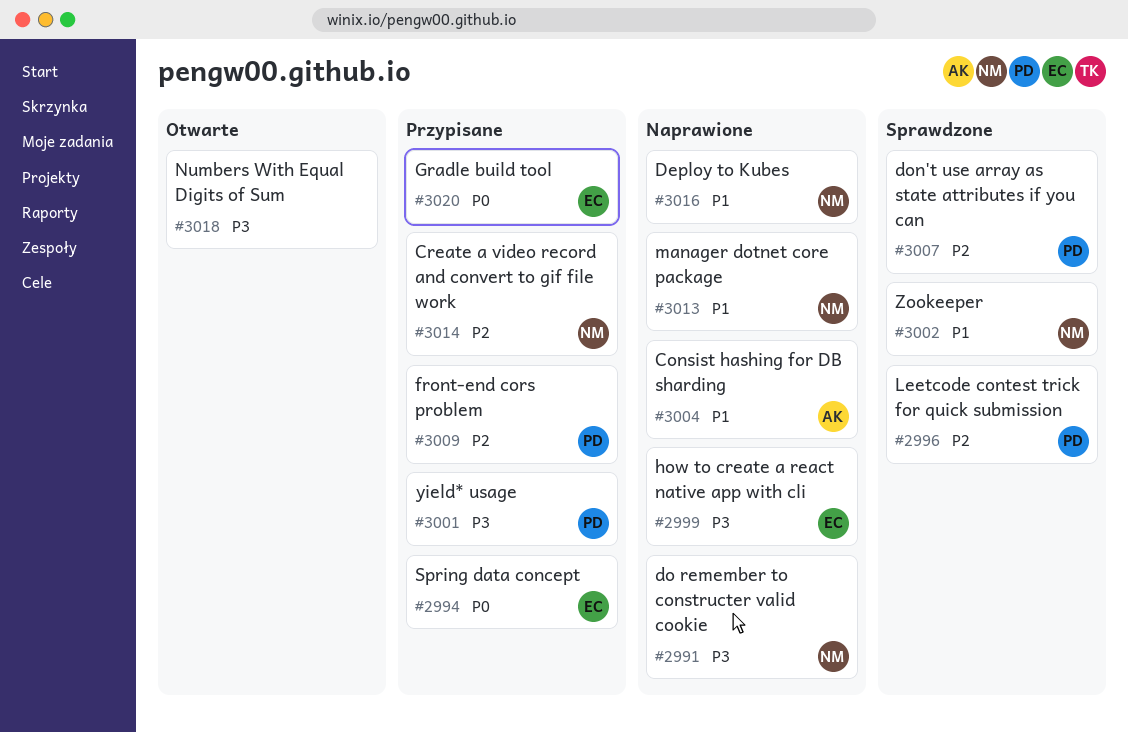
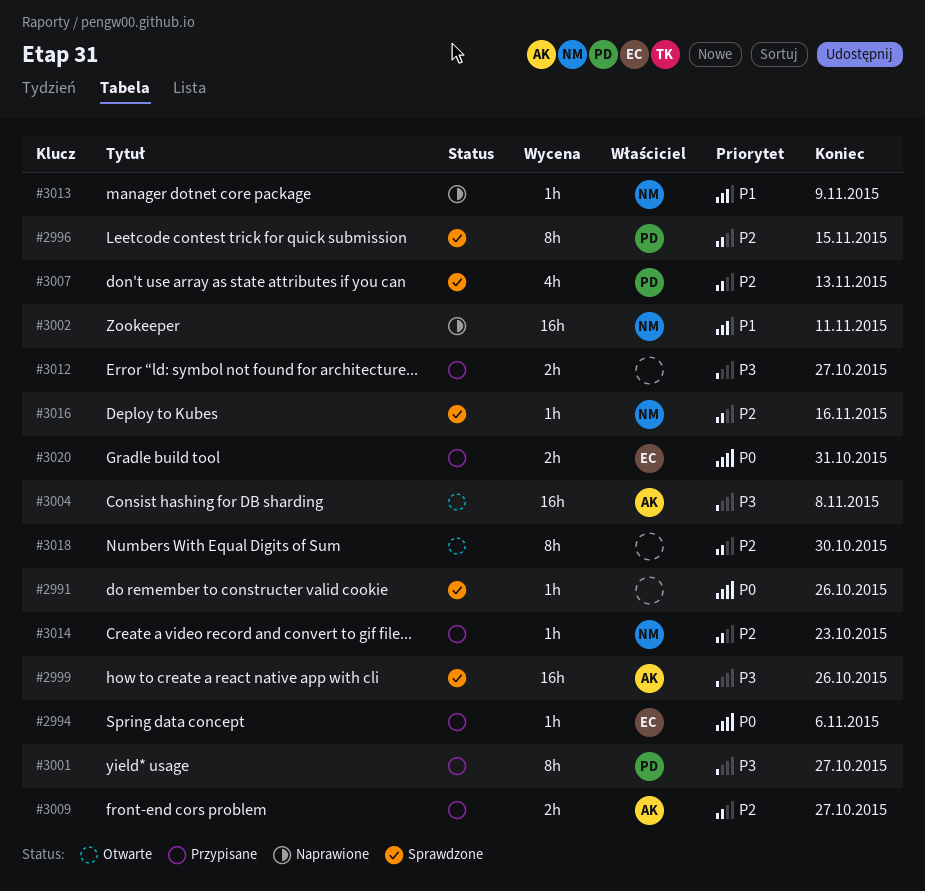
#2991, status: Naprawione -> Sprawdzone
#2991, owner: NM -> none
#2991, priority: P3 -> P0
#2999, status: Naprawione -> Sprawdzone
#2999, owner: EC -> AK
#3002, status: Sprawdzone -> Naprawione
#3004, status: Naprawione -> Otwarte
#3004, priority: P1 -> P3
#3009, owner: PD -> AK
#3012: none -> present
#3016, status: Naprawione -> Sprawdzone
#3016, priority: P1 -> P2
#3018, priority: P3 -> P2

